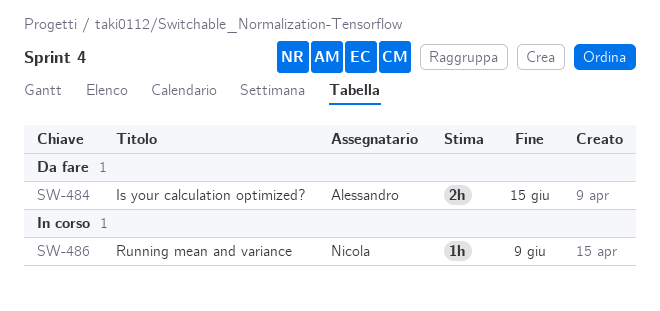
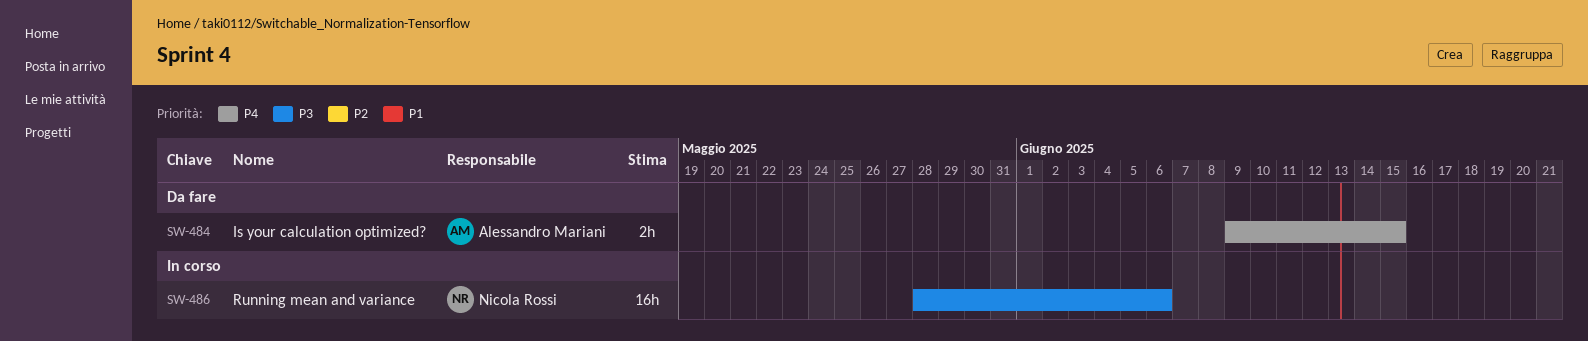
SW-486, estimate: 1h -> 16h
SW-486, due: Jun 9 -> Jun 6

